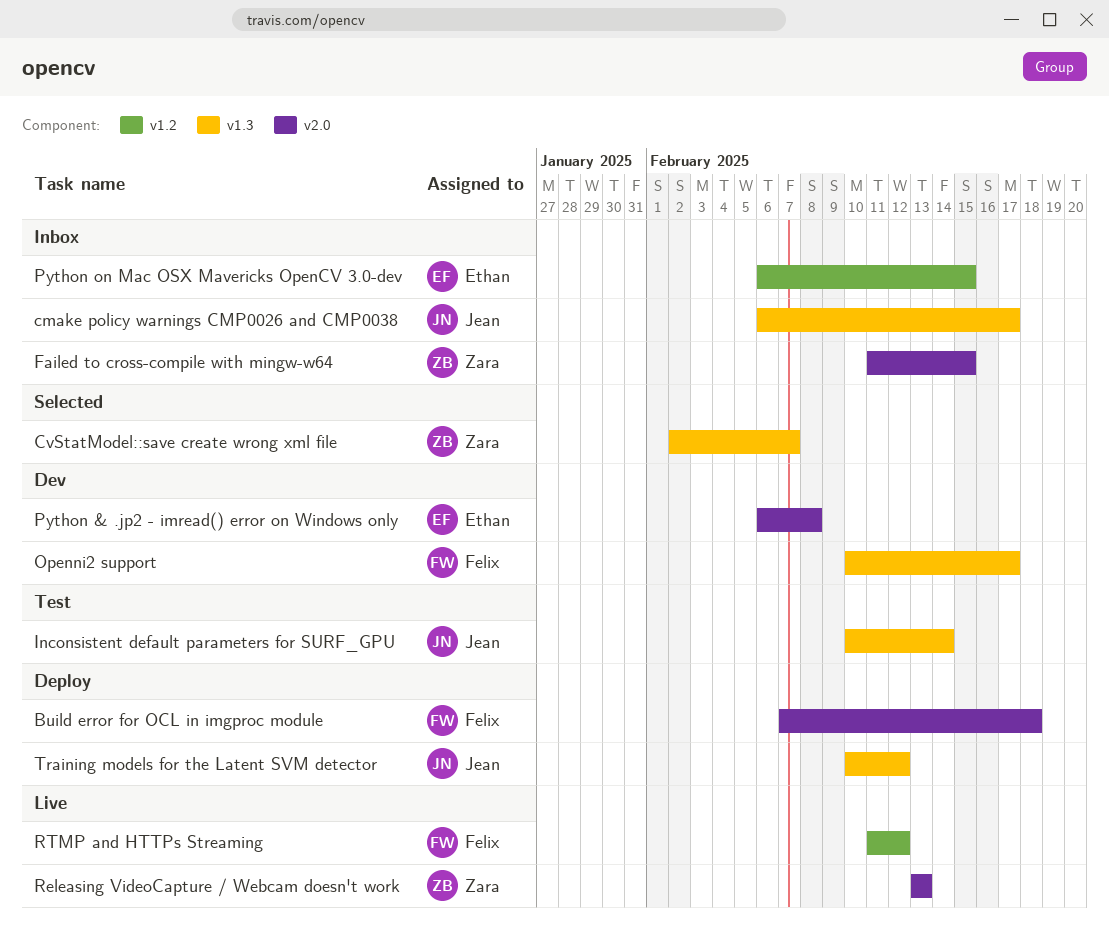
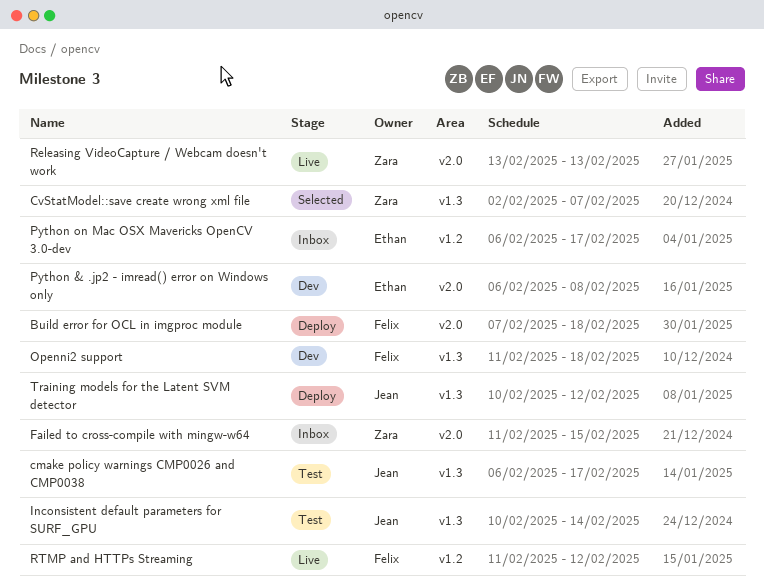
cmake policy warnings CMP0026 and CMP0038, status: Inbox -> Test
Openni2 support, start: Feb 10 -> Feb 11
Openni2 support, due: Feb 17 -> Feb 18
Python on Mac OSX Mavericks OpenCV 3.0-dev, due: Feb 15 -> Feb 17

